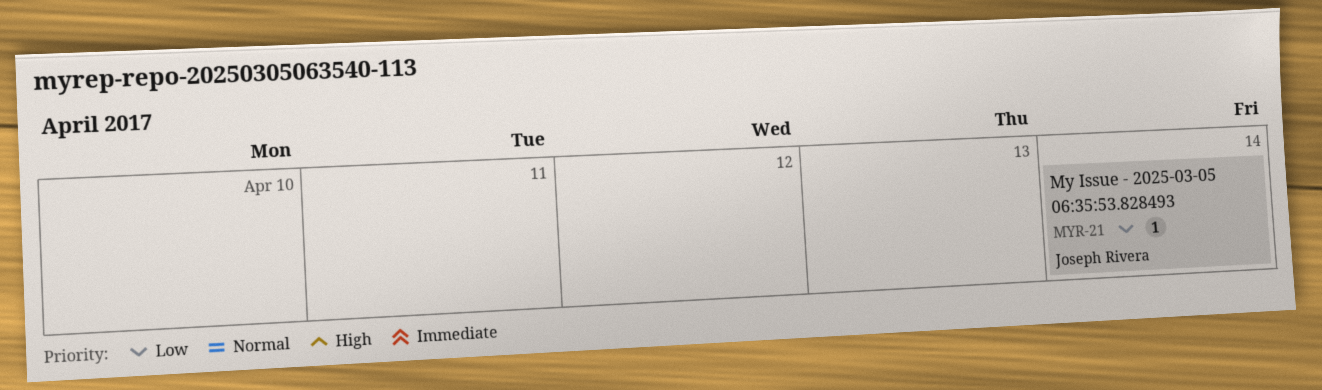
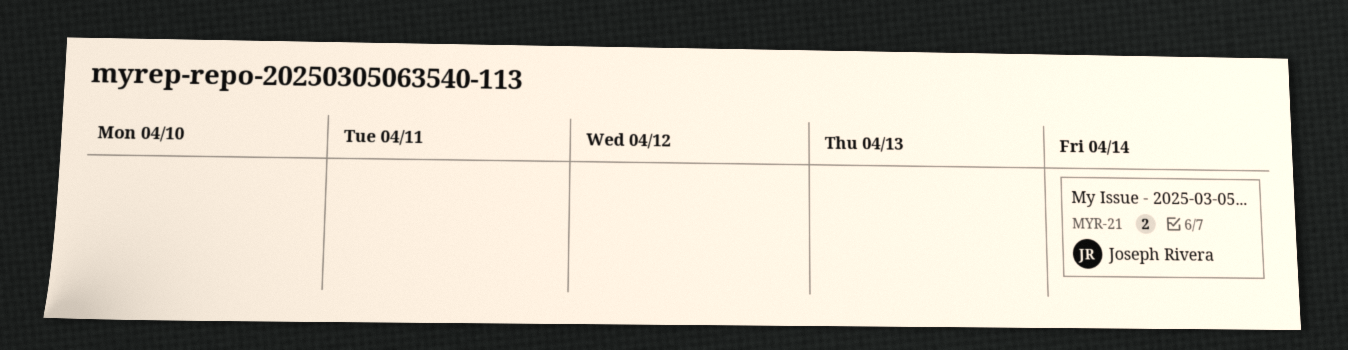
MYR-21, estimate: 1 -> 2

